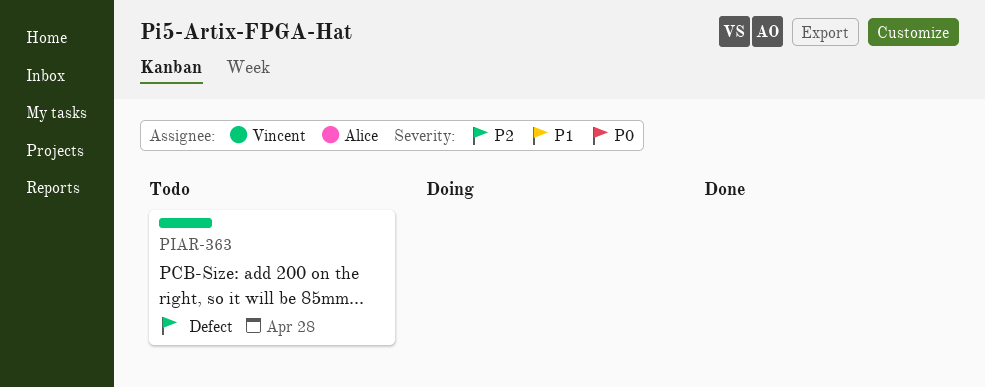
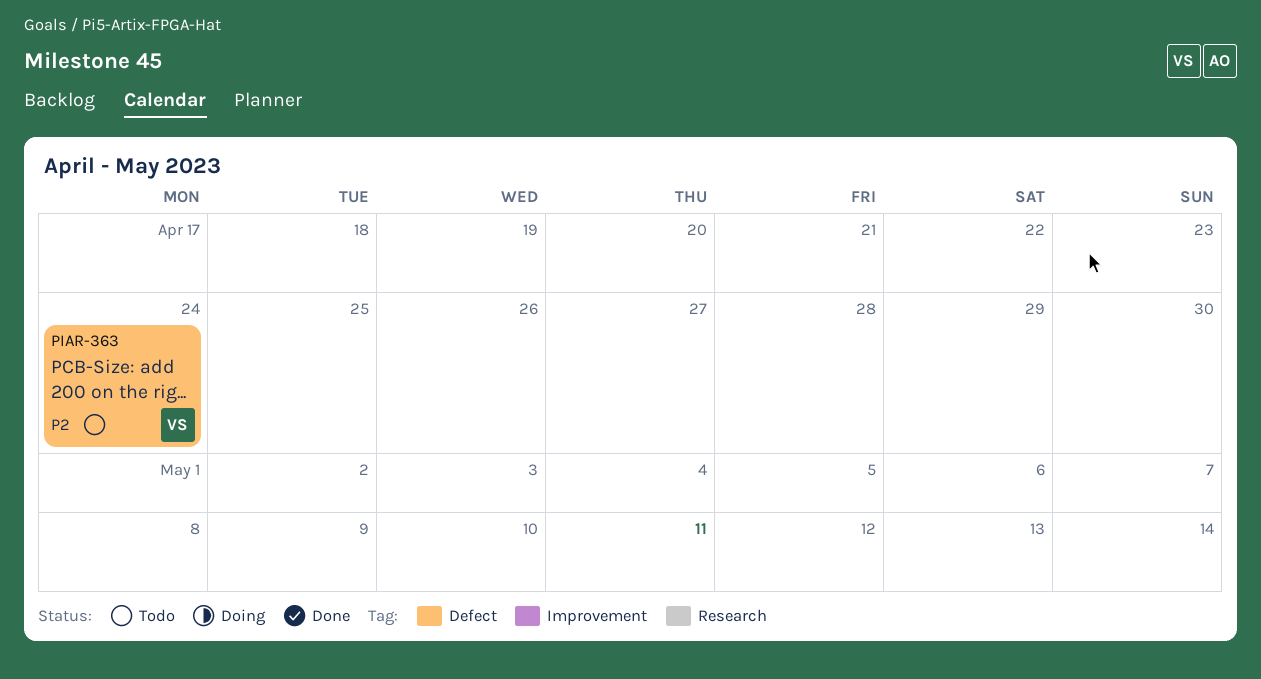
PIAR-363, due: Apr 28 -> Apr 24

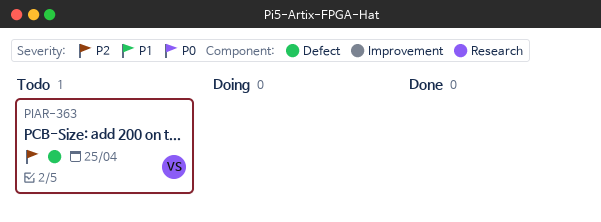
PIAR-363, due: Apr 24 -> Apr 25

